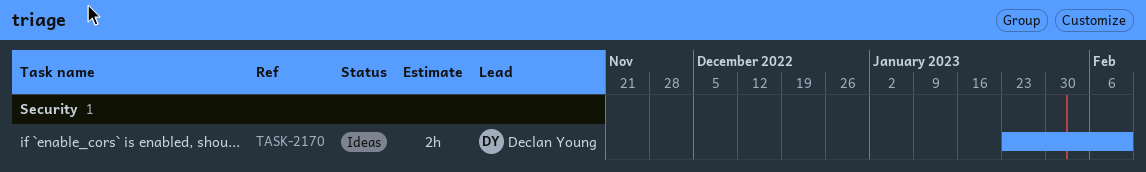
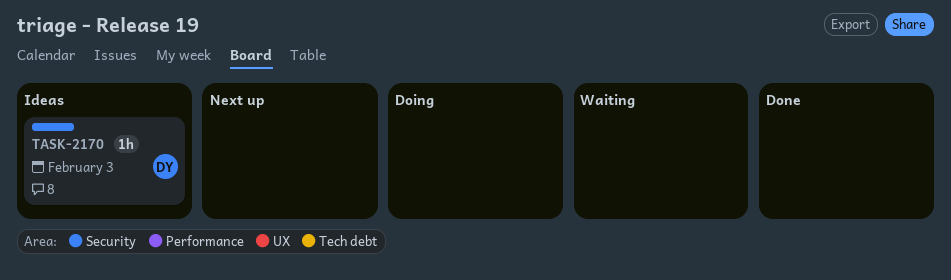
TASK-2170, estimate: 2h -> 1h
TASK-2170, due: Feb 10 -> Feb 3

